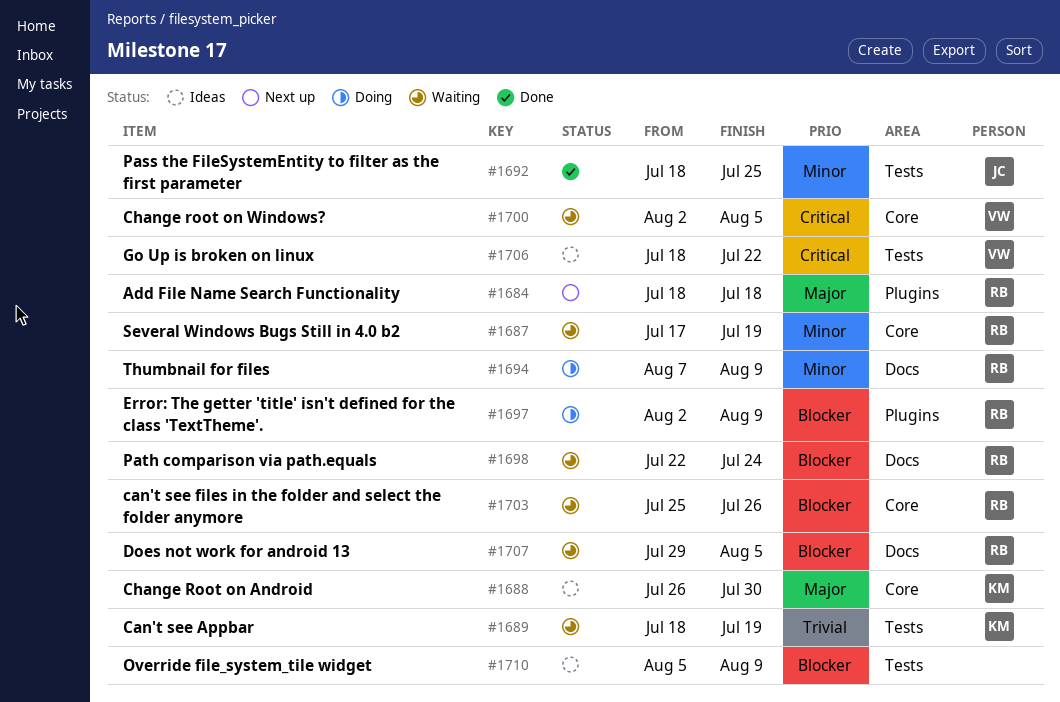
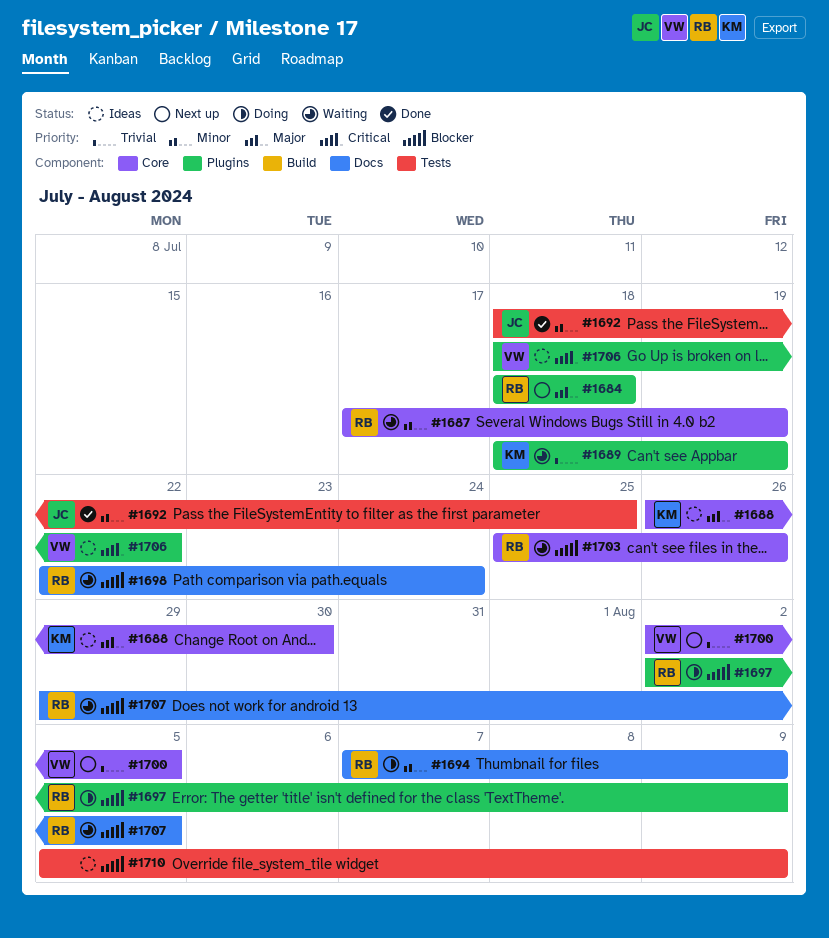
#1689, label: Tests -> Plugins
#1700, status: Waiting -> Next up
#1700, priority: Critical -> Trivial
#1706, label: Tests -> Plugins

